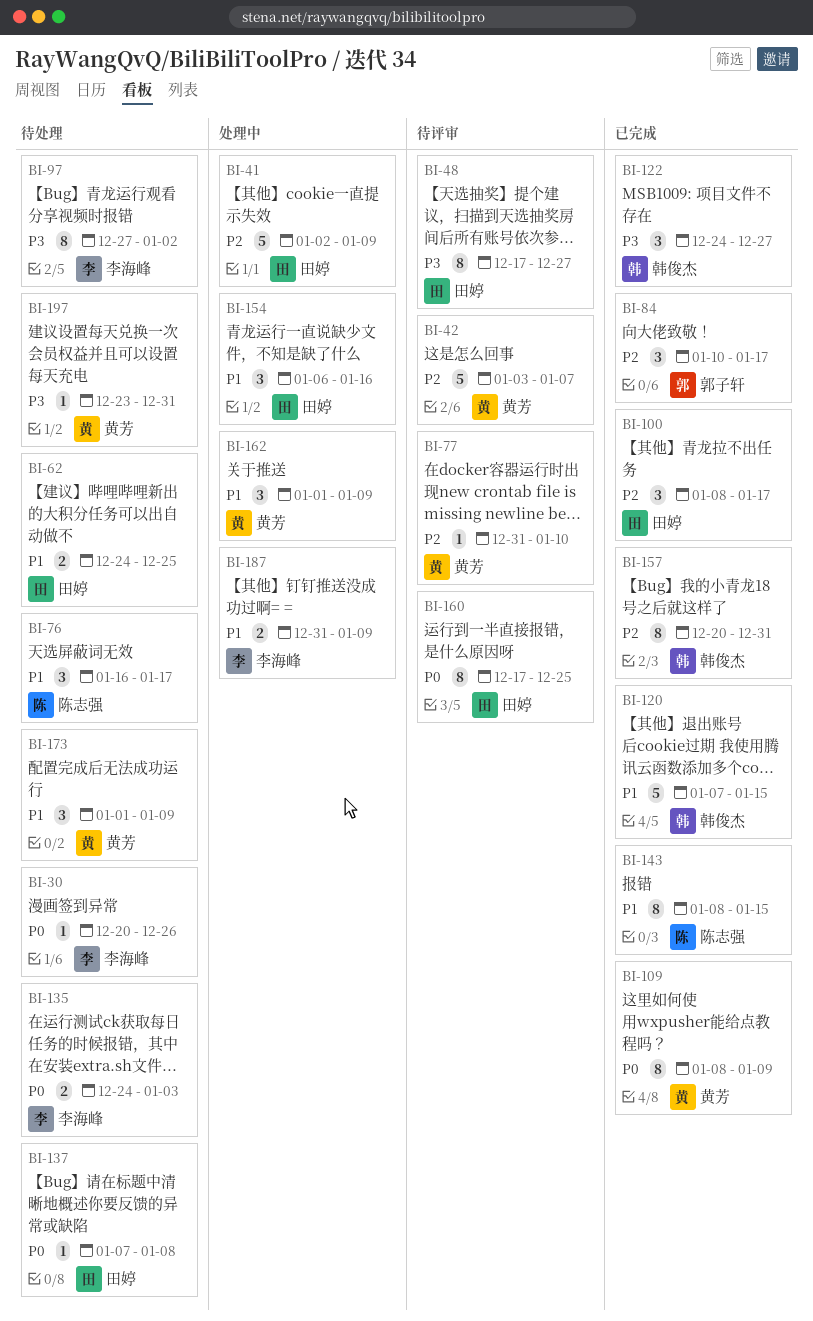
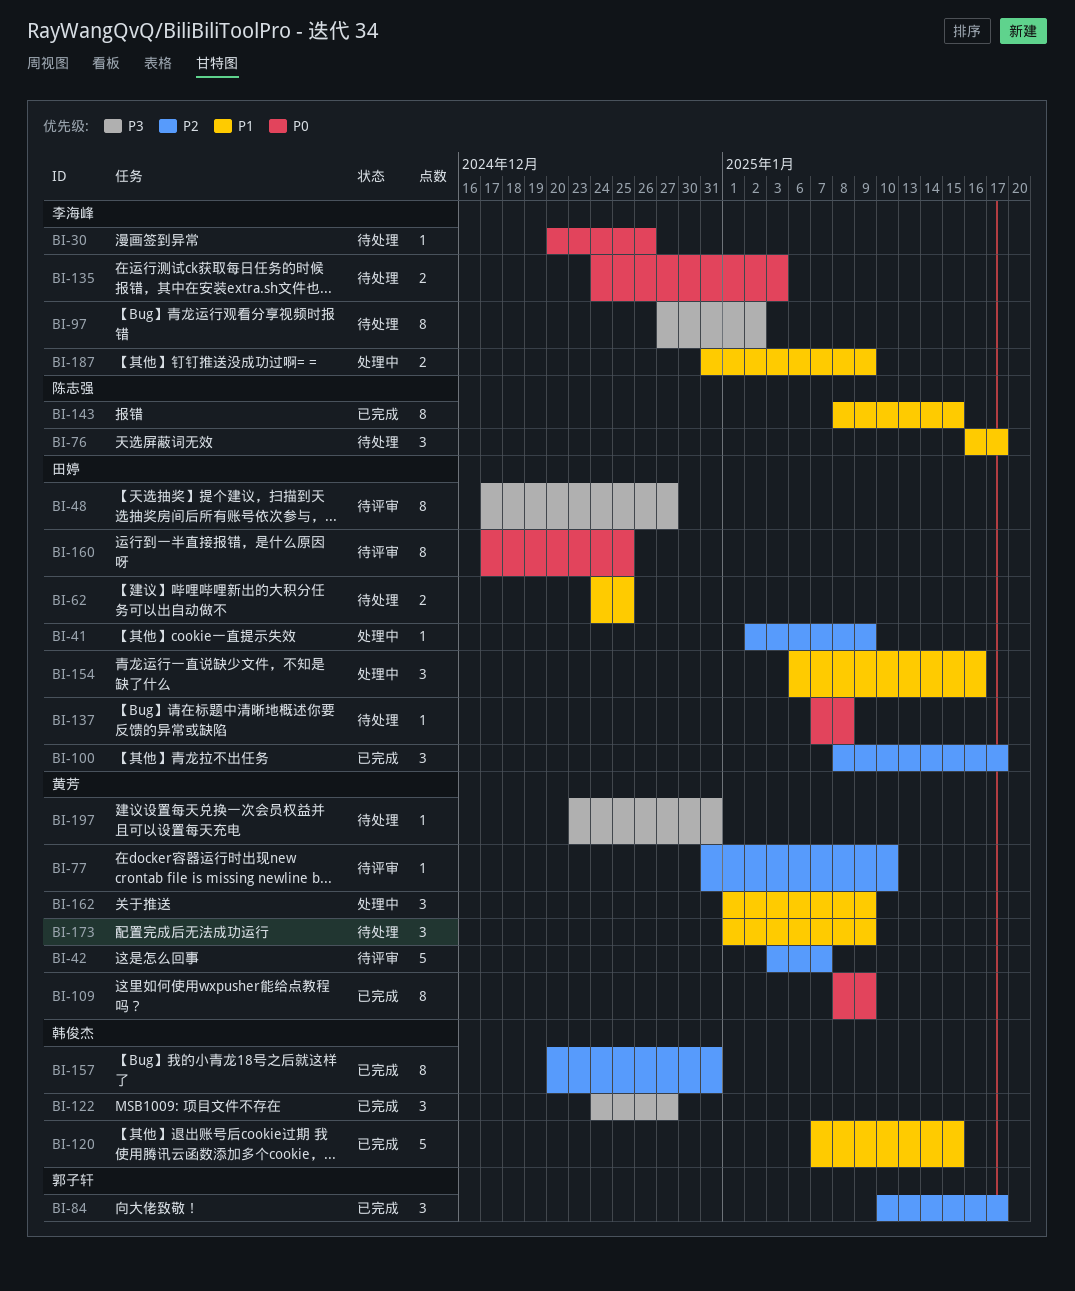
BI-41, estimate: 5 -> 1

